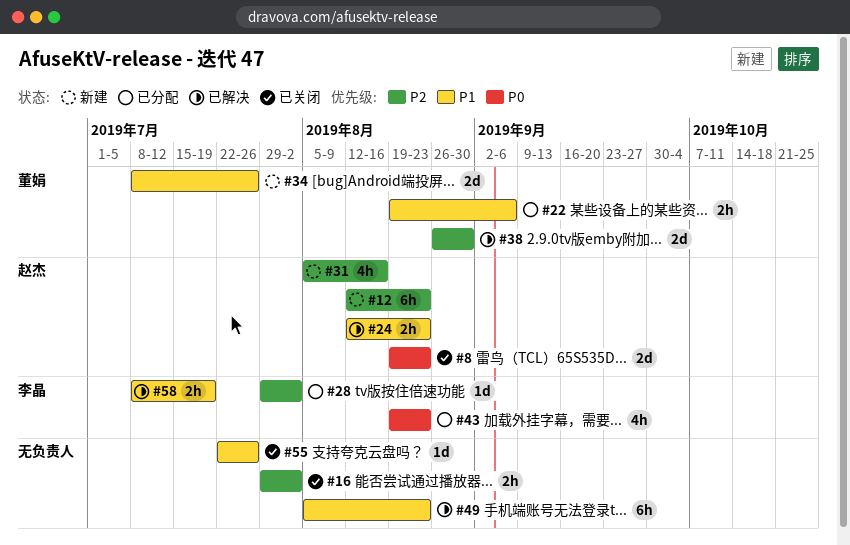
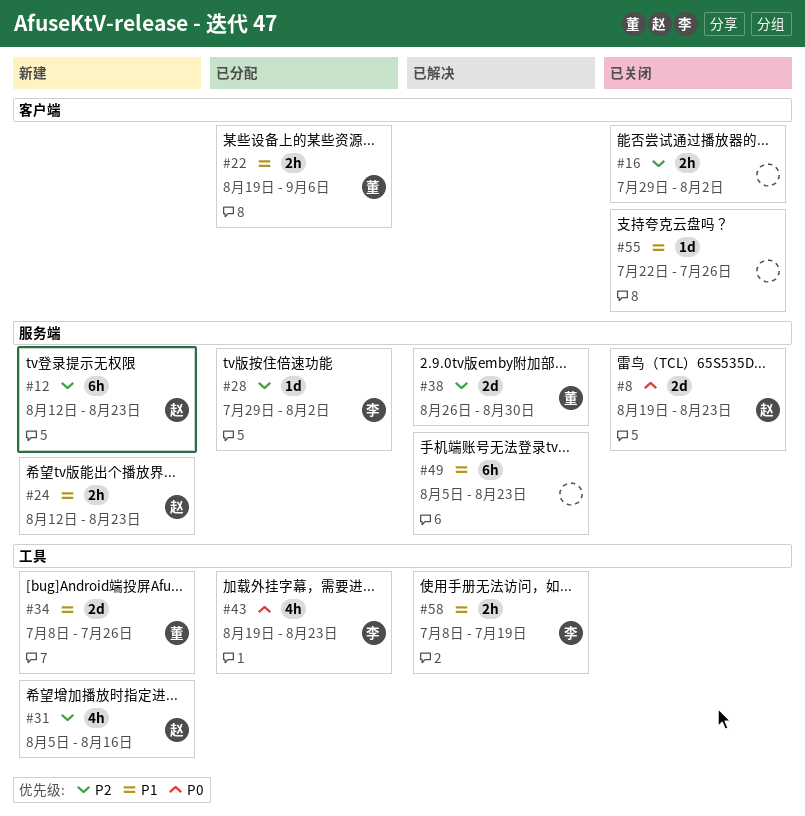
#24, status: 已解决 -> 新建

